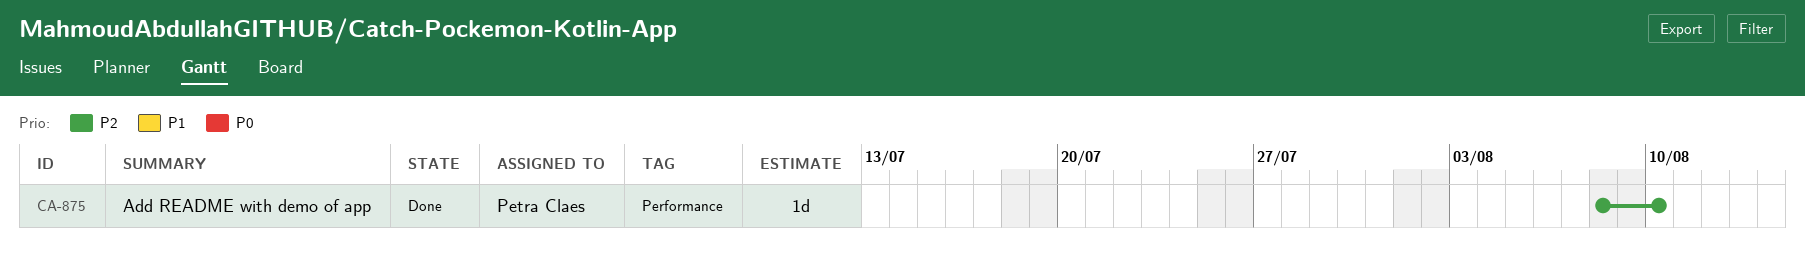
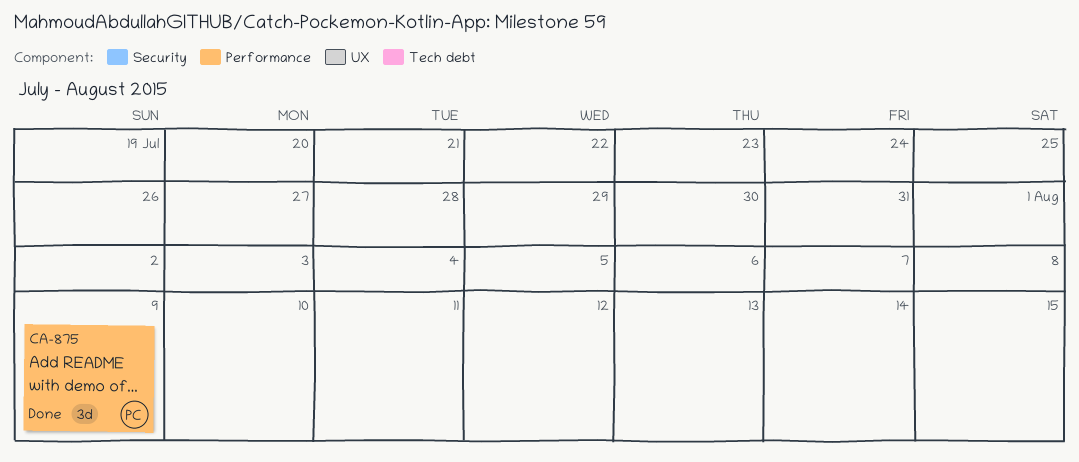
CA-875, estimate: 1d -> 3d
CA-875, due: Aug 10 -> Aug 9

